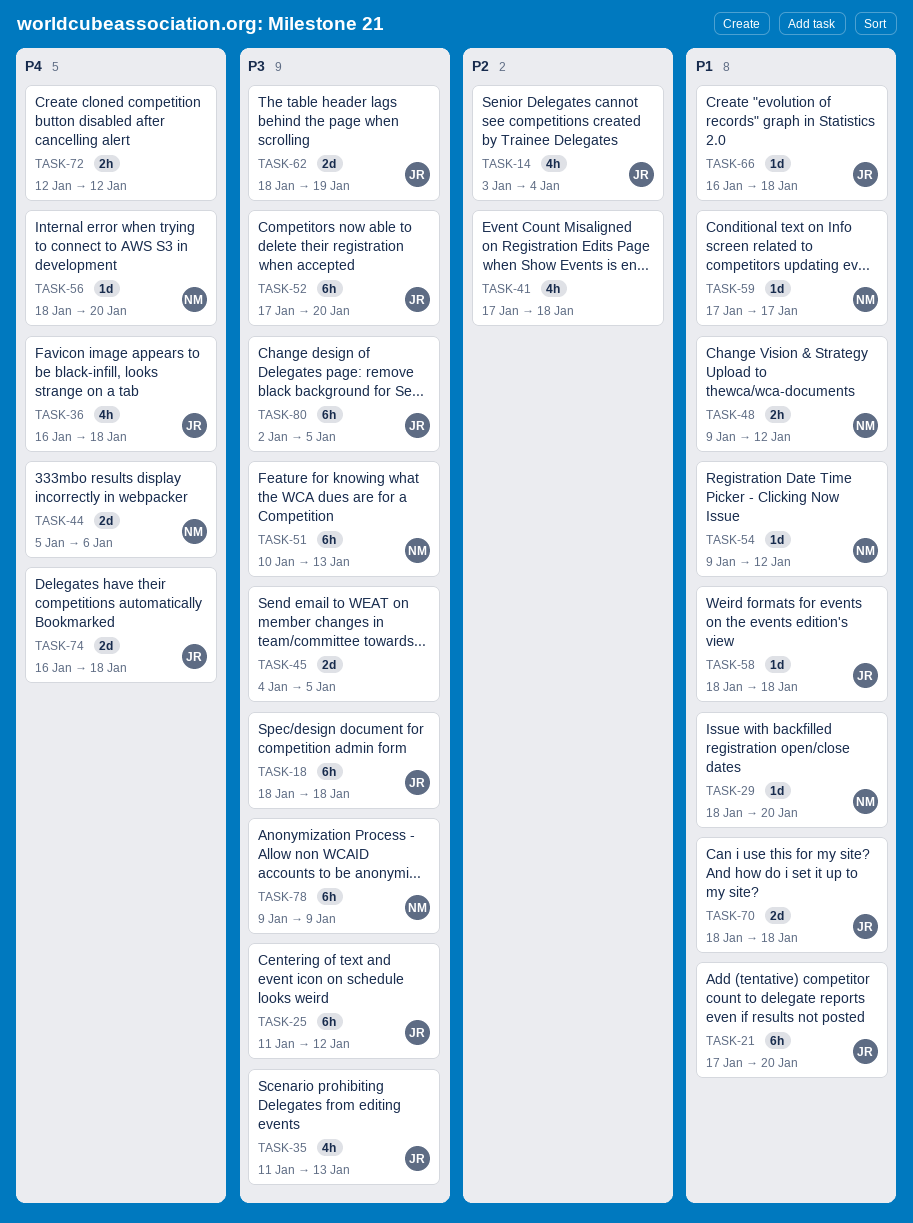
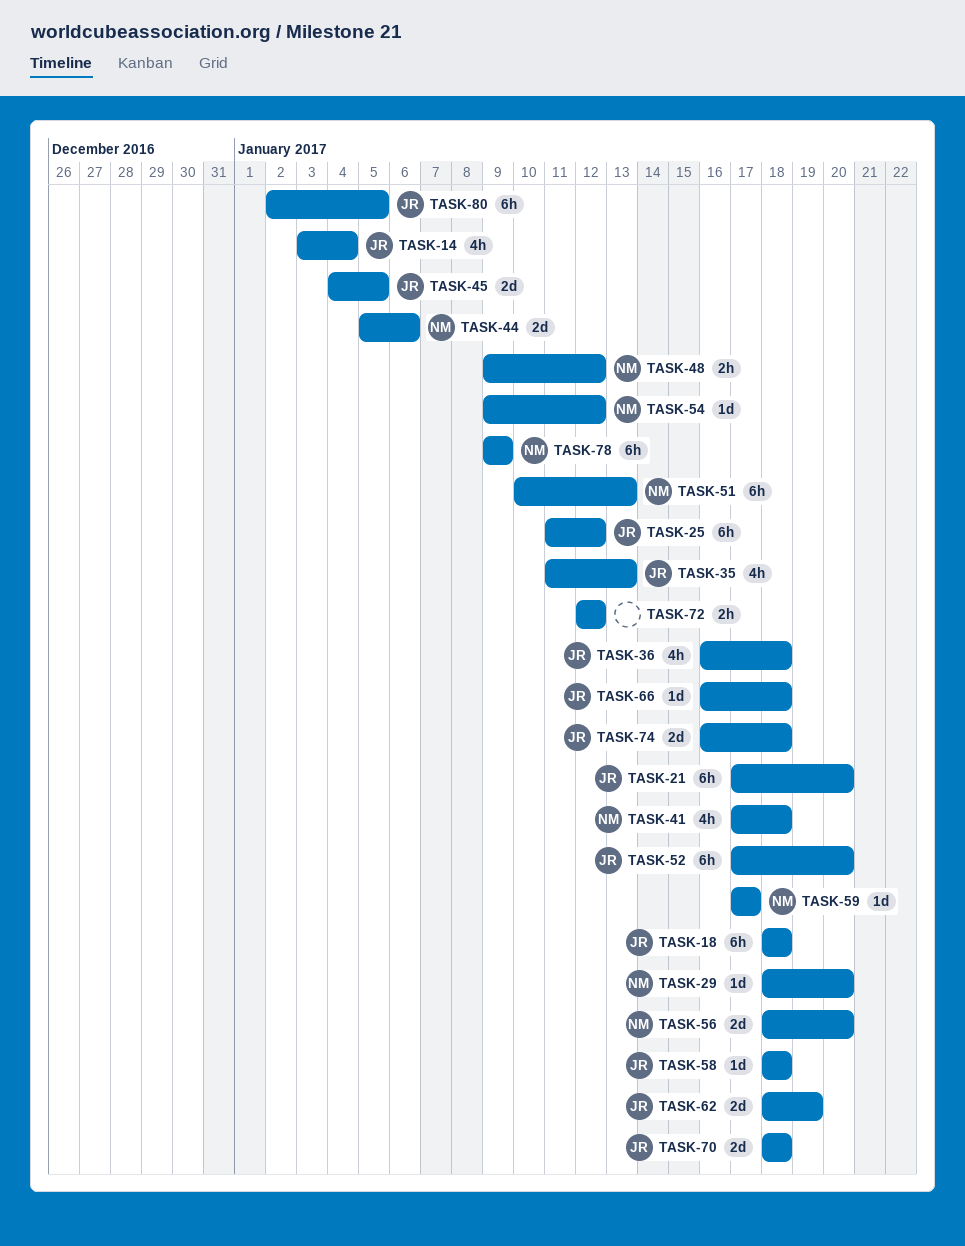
TASK-41, owner: none -> NM
TASK-45, owner: none -> JR
TASK-56, estimate: 1d -> 2d

